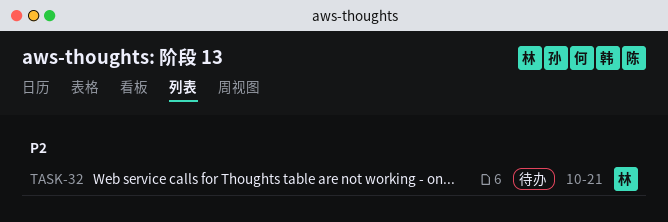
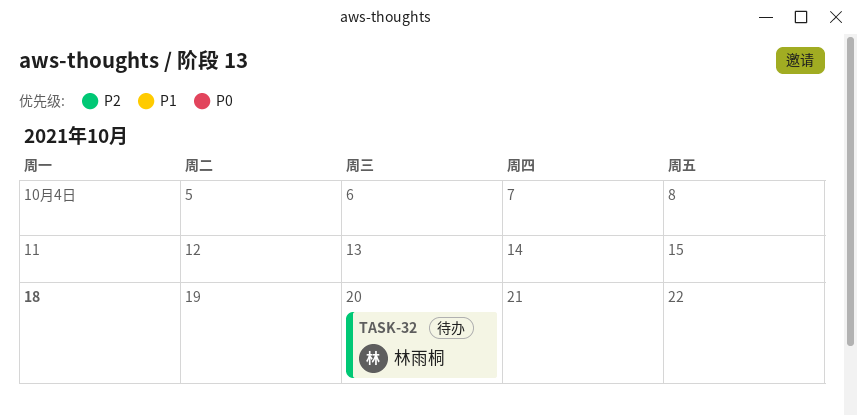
TASK-32, due: Oct 21 -> Oct 20

